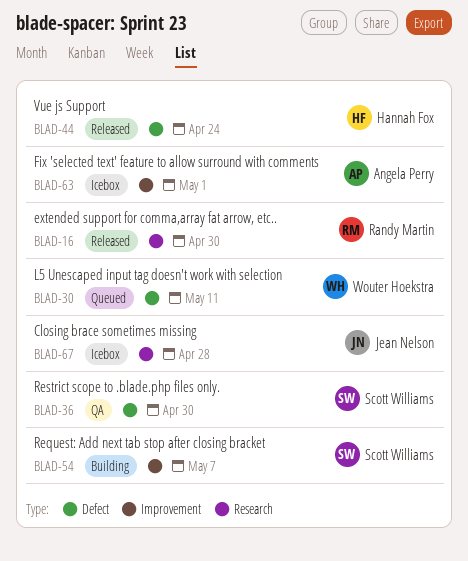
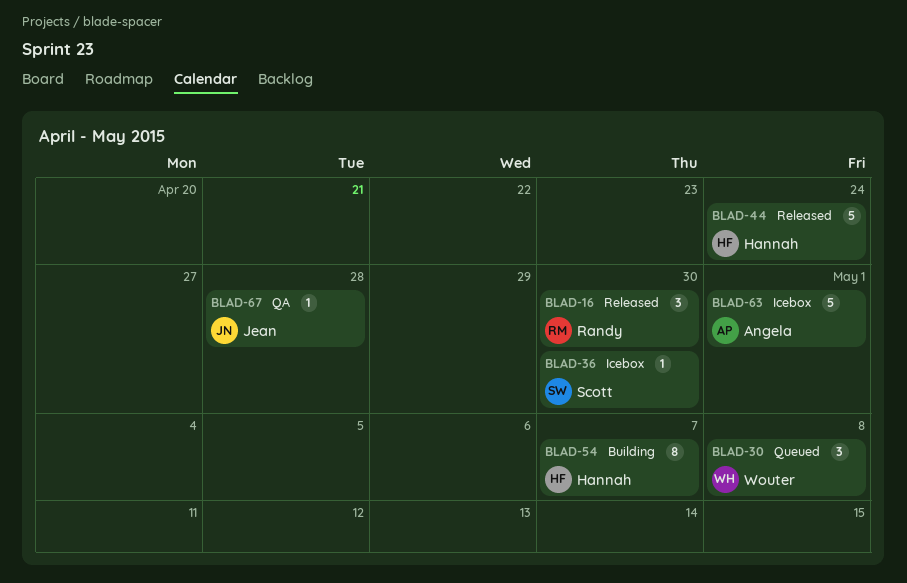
BLAD-30, due: May 11 -> May 8
BLAD-36, status: QA -> Icebox
BLAD-54, owner: Scott Williams -> Hannah Fox
BLAD-67, status: Icebox -> QA

